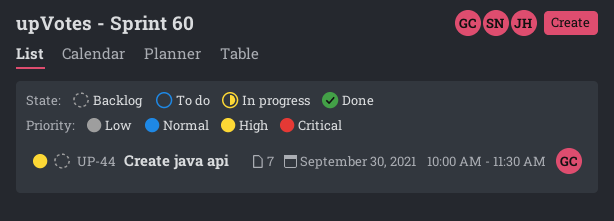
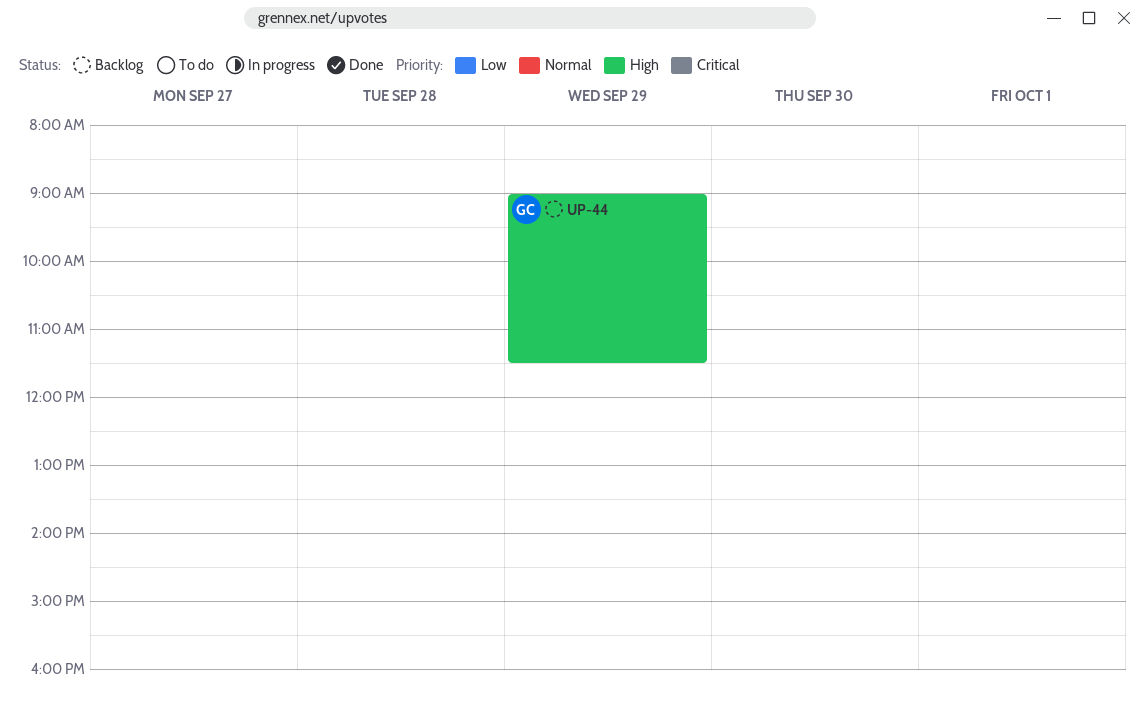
UP-44, day: Sep 30 -> Sep 29
UP-44, begins: 10:00 -> 09:00

